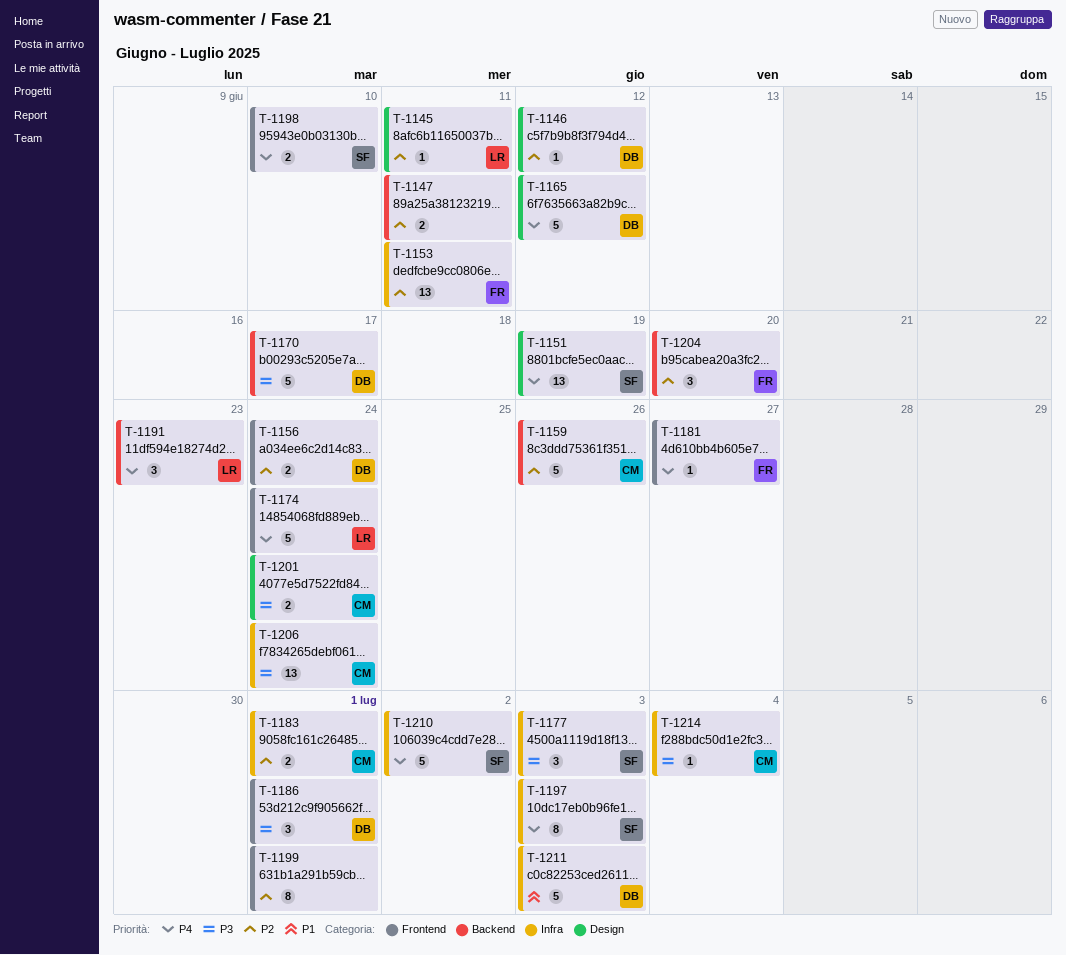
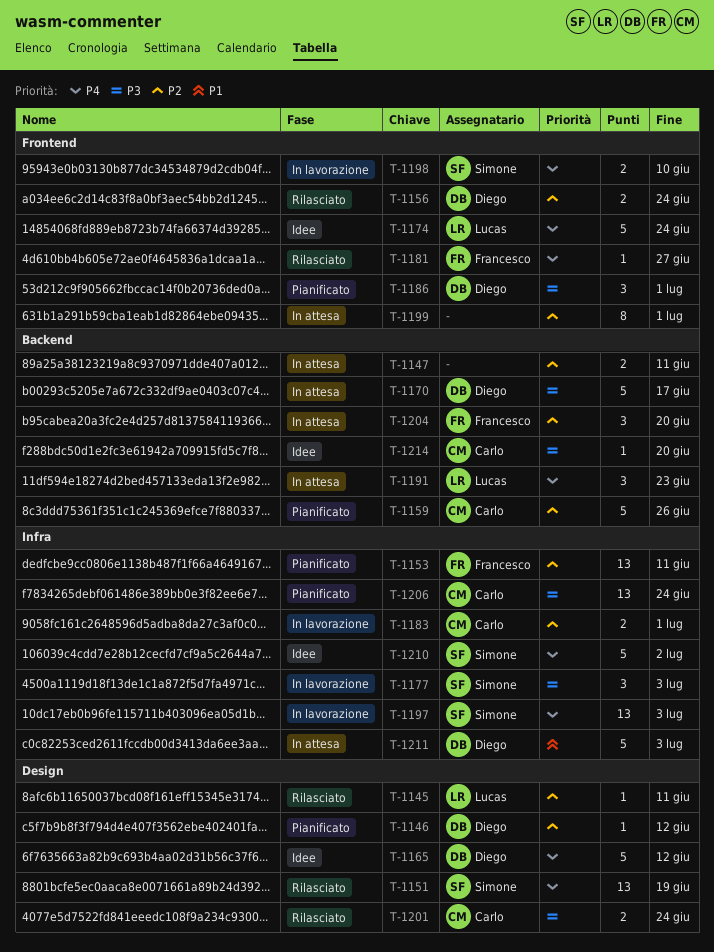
T-1197, estimate: 8 -> 13
T-1214, label: Infra -> Backend
T-1214, due: Jul 4 -> Jun 20

